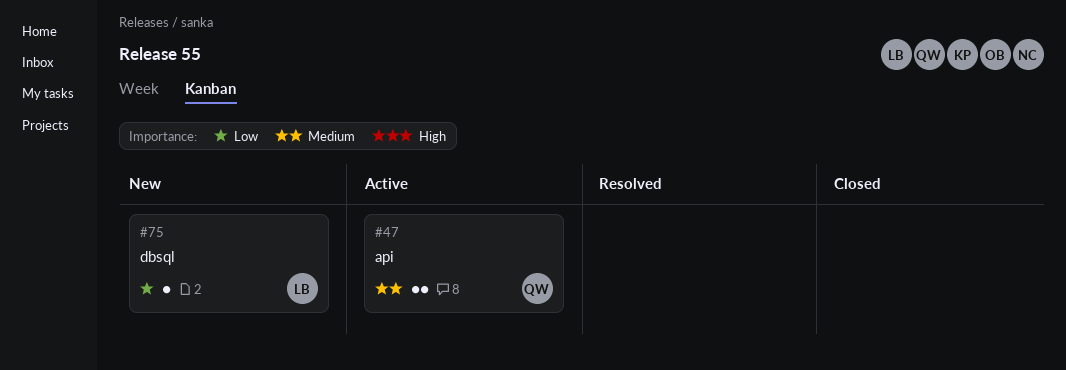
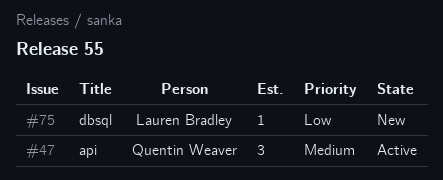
#47, estimate: 2 -> 3

